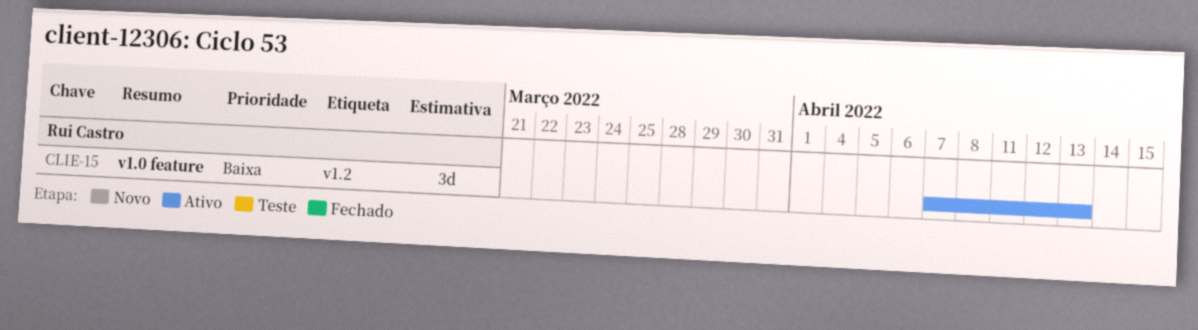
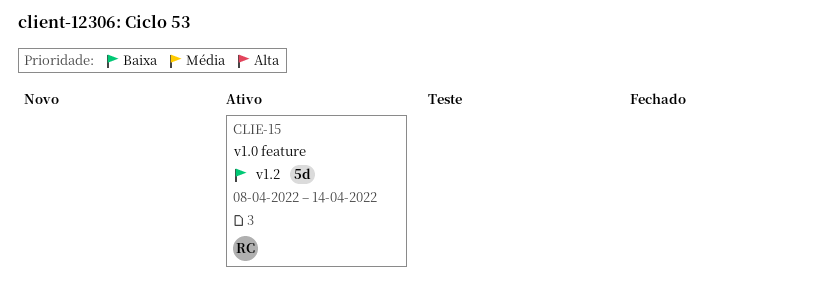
CLIE-15, estimate: 3d -> 5d
CLIE-15, start: Apr 7 -> Apr 8
CLIE-15, due: Apr 13 -> Apr 14

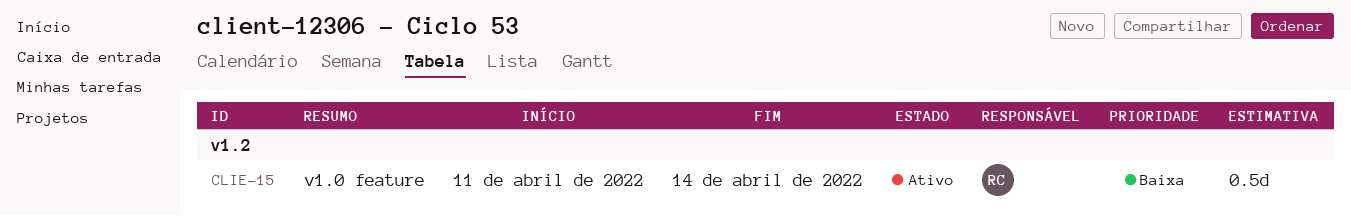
CLIE-15, estimate: 5d -> 0.5d
CLIE-15, start: Apr 8 -> Apr 11

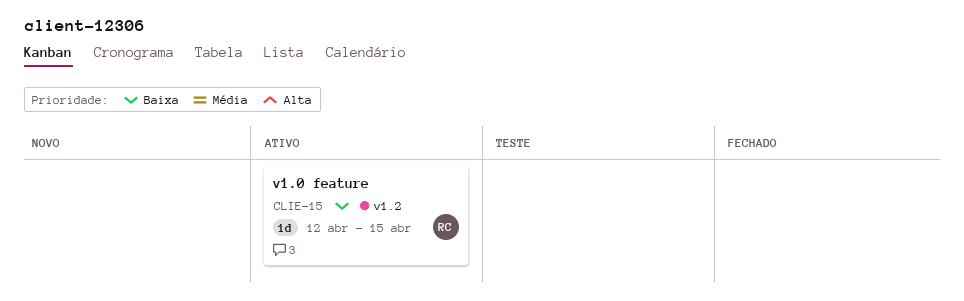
CLIE-15, estimate: 0.5d -> 1d
CLIE-15, start: Apr 11 -> Apr 12
CLIE-15, due: Apr 14 -> Apr 15

